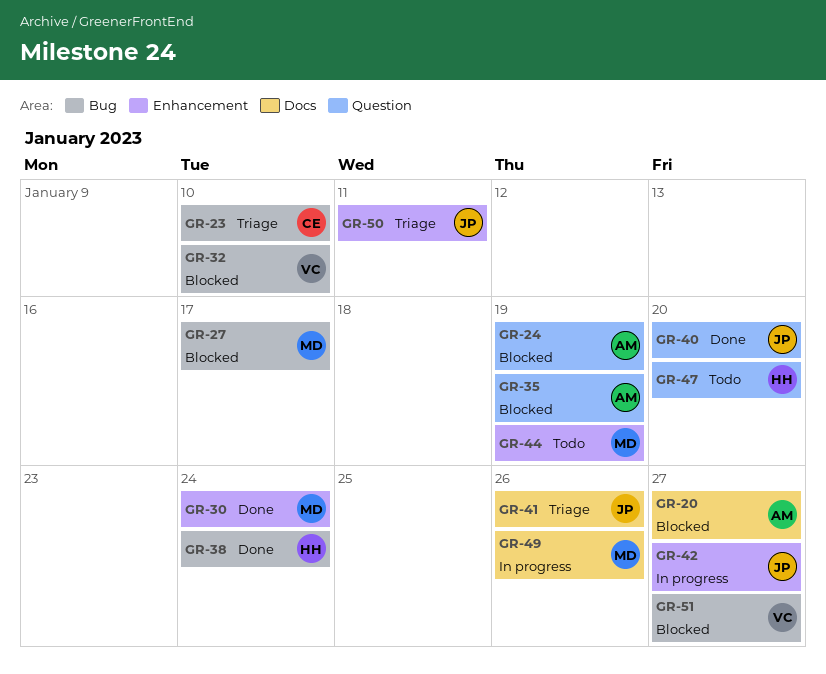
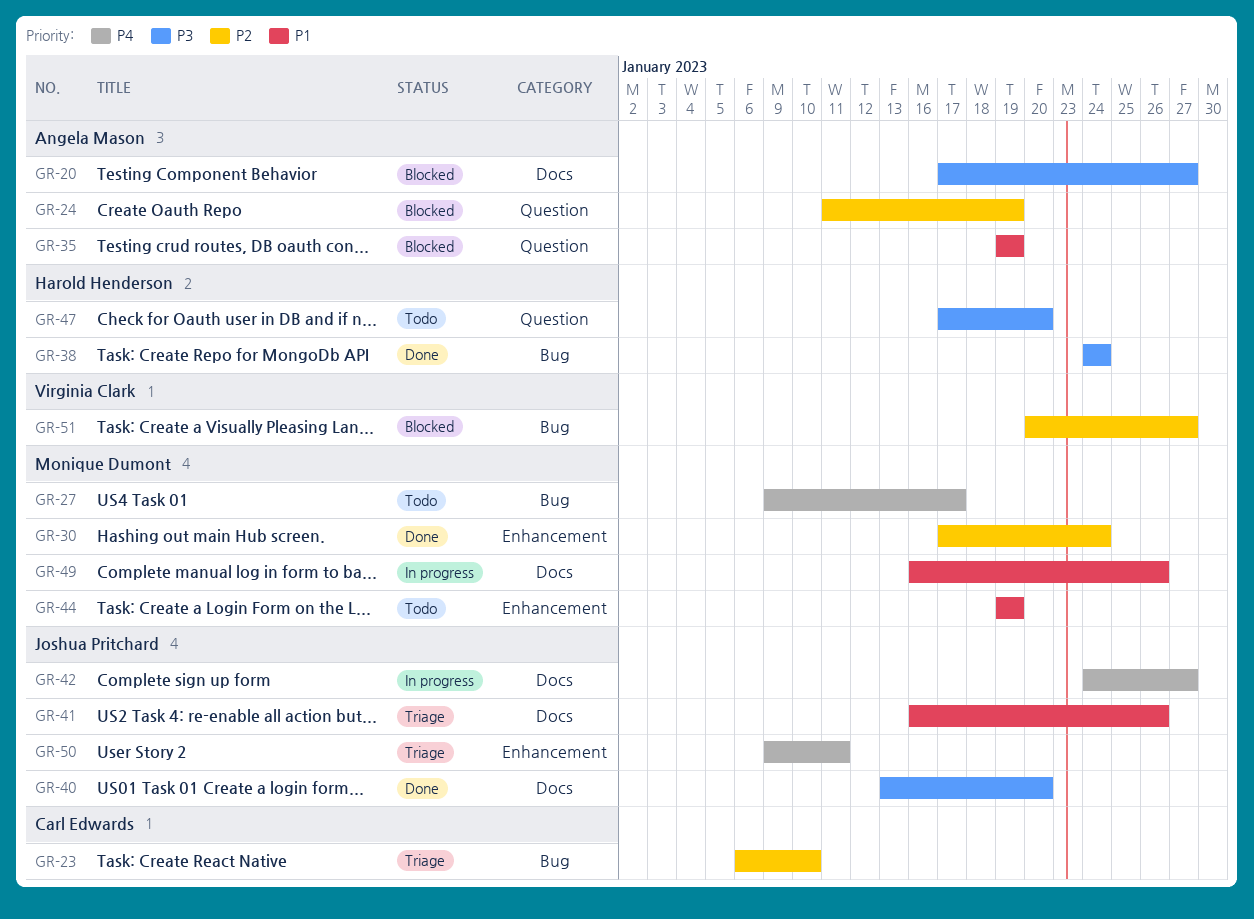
GR-27, status: Blocked -> Todo
GR-32: present -> none
GR-40, label: Question -> Docs
GR-42, label: Enhancement -> Docs

